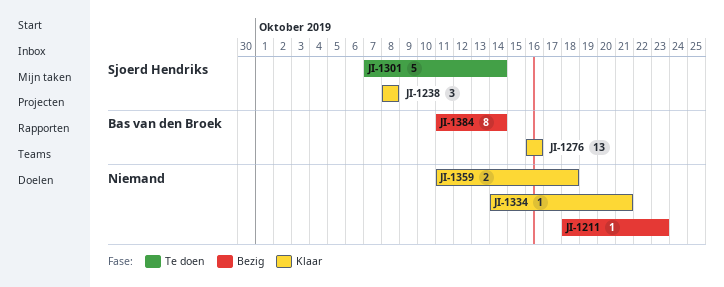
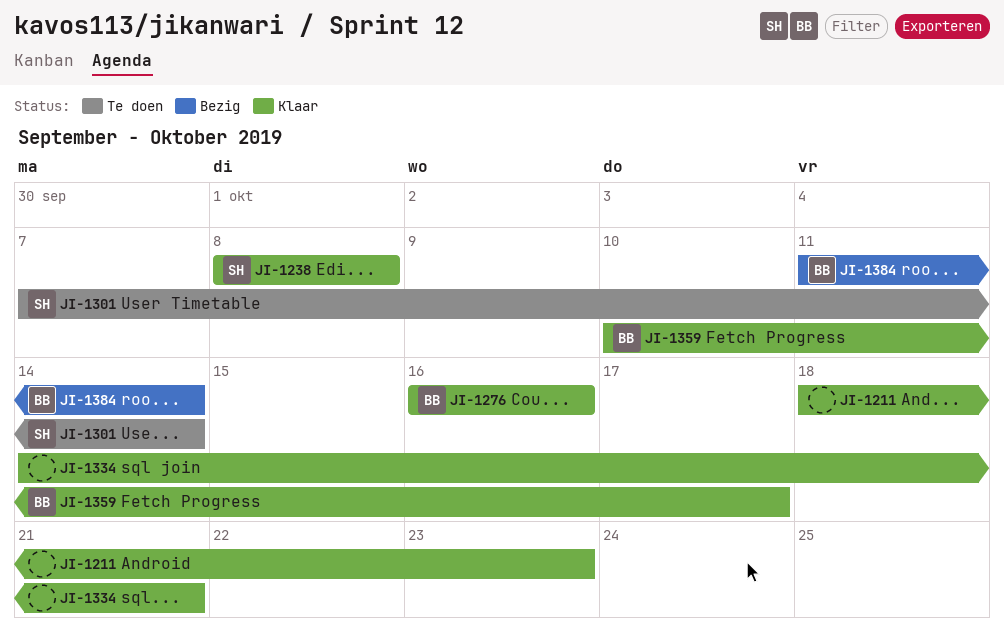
JI-1211, status: Bezig -> Klaar
JI-1359, owner: none -> Bas van den Broek
JI-1359, start: Oct 11 -> Oct 10
JI-1359, due: Oct 18 -> Oct 17

